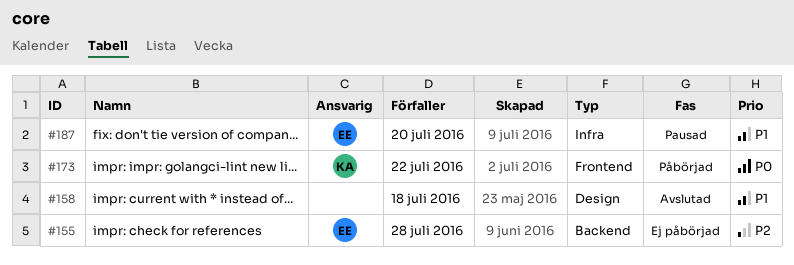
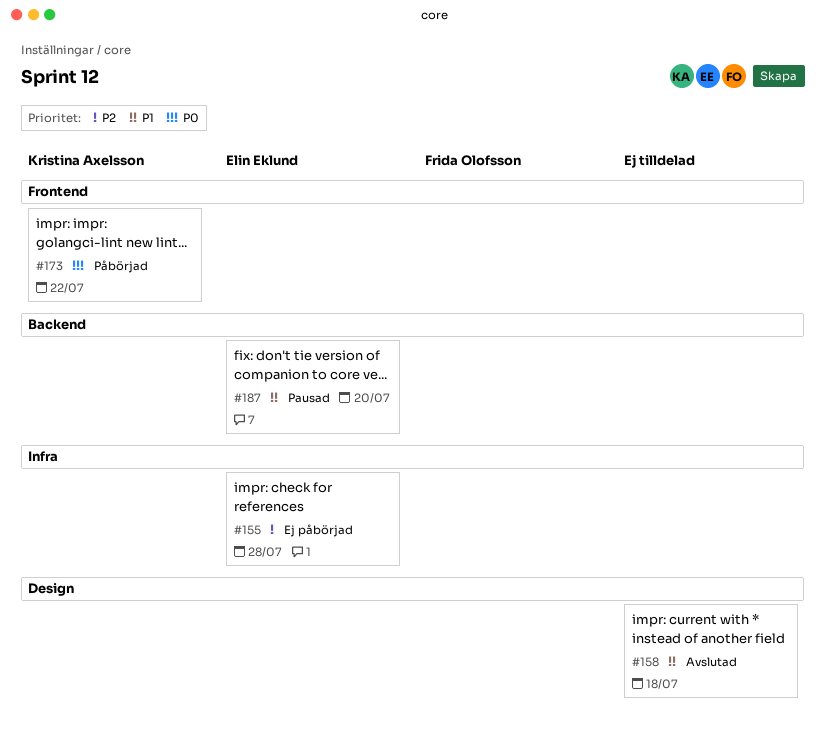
#155, label: Backend -> Infra
#187, label: Infra -> Backend

